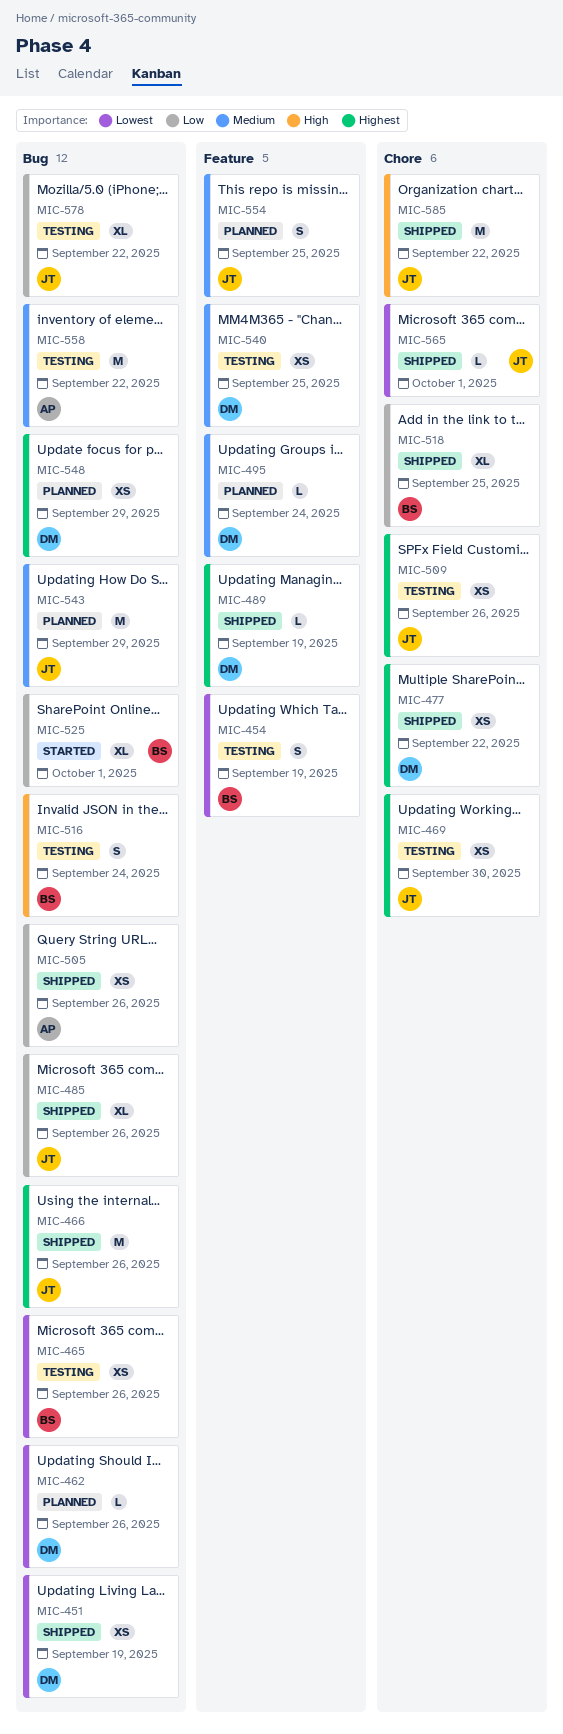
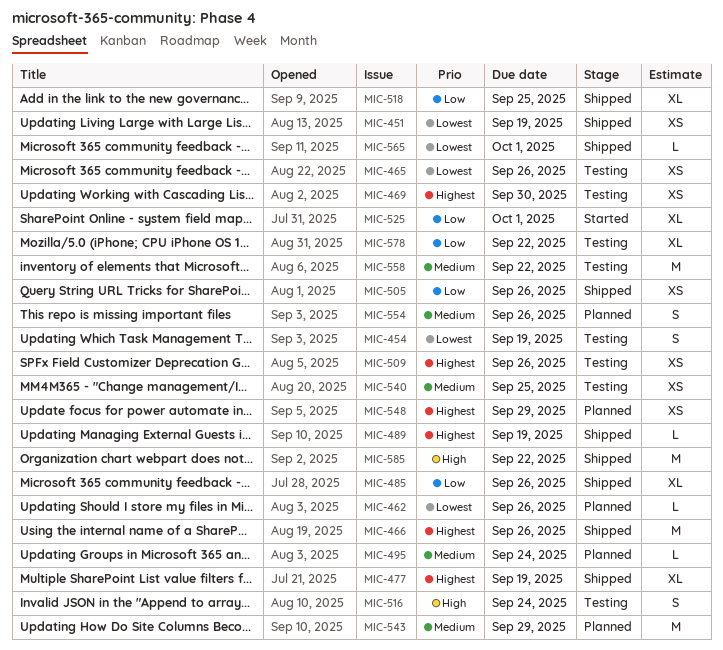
MIC-477, estimate: XS -> XL
MIC-477, due: Sep 22 -> Sep 19
MIC-554, due: Sep 25 -> Sep 26

